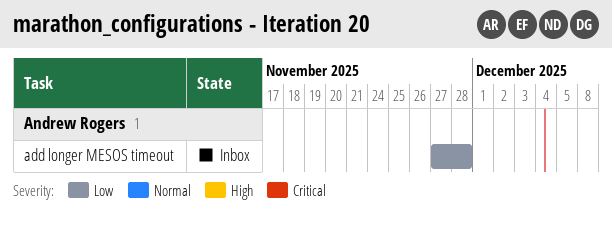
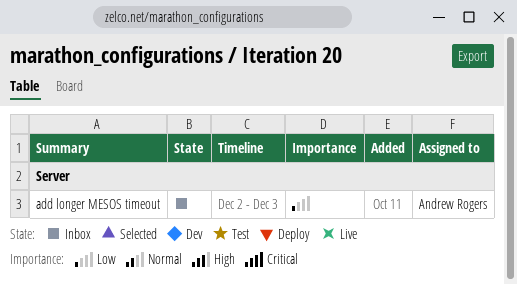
add longer MESOS timeout, start: Nov 27 -> Dec 2
add longer MESOS timeout, due: Nov 28 -> Dec 3

